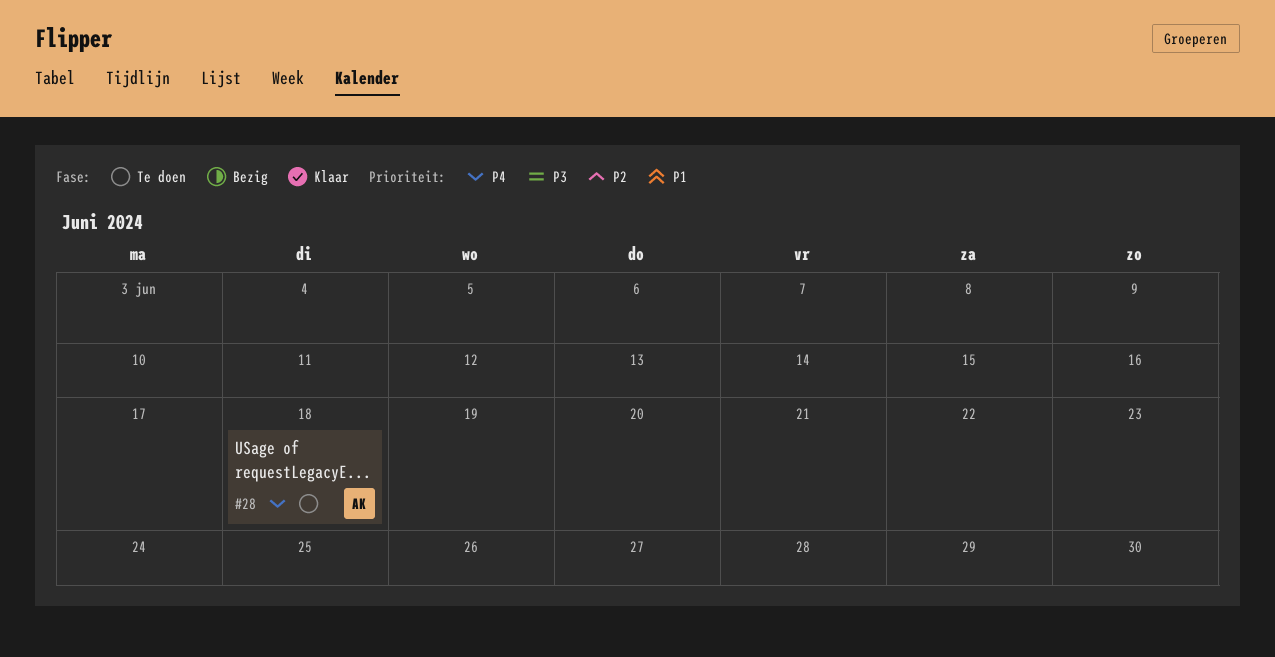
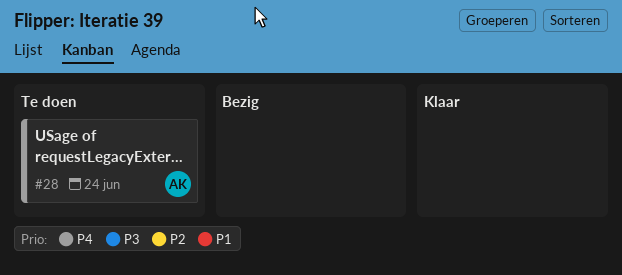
#28, due: Jun 18 -> Jun 24

